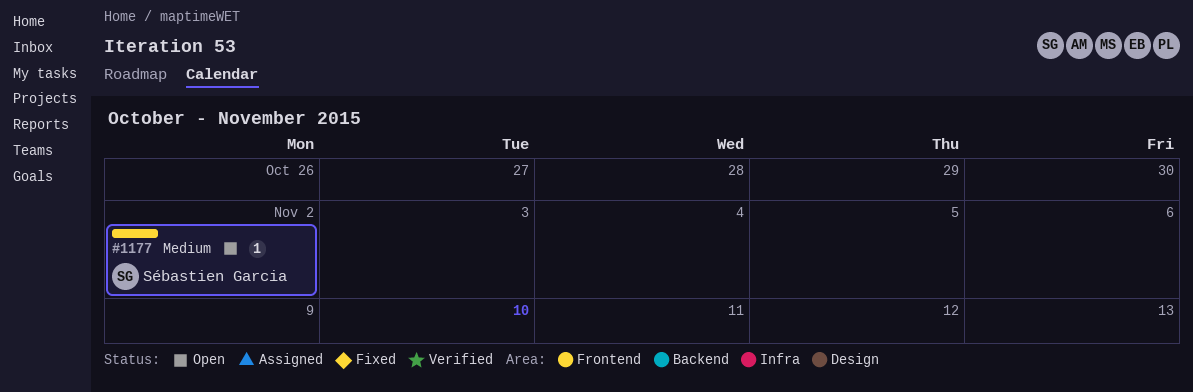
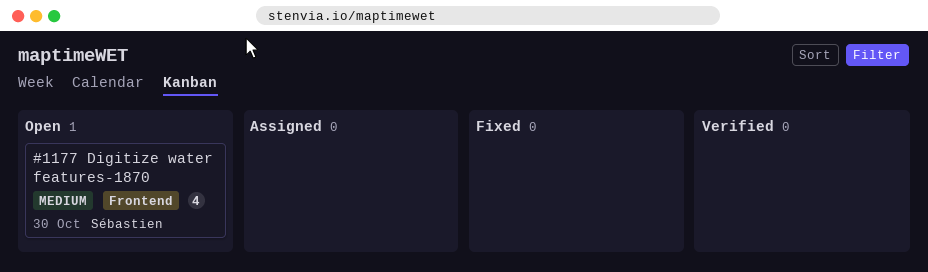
#1177, estimate: 1 -> 4
#1177, due: Nov 2 -> Oct 30

